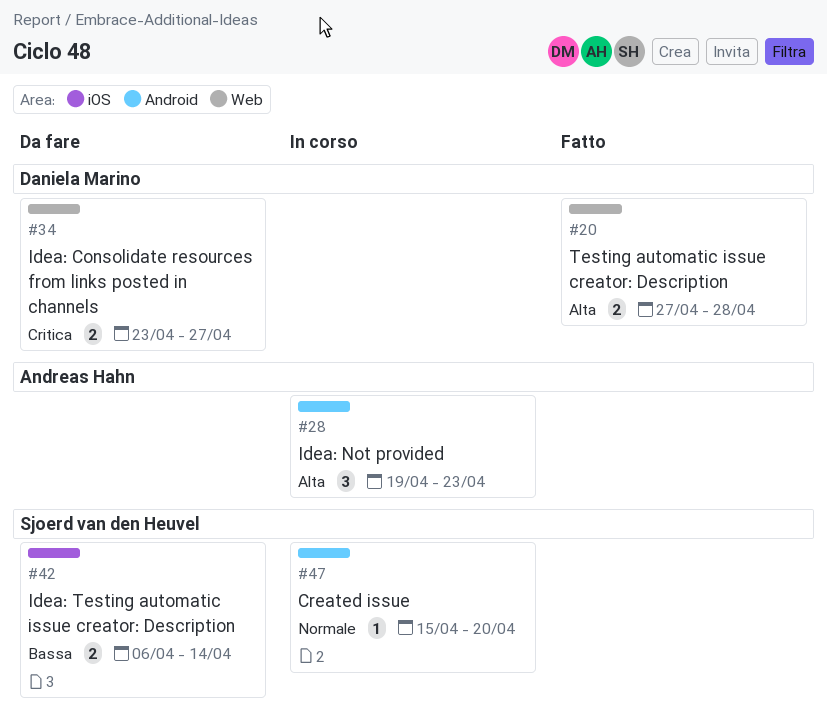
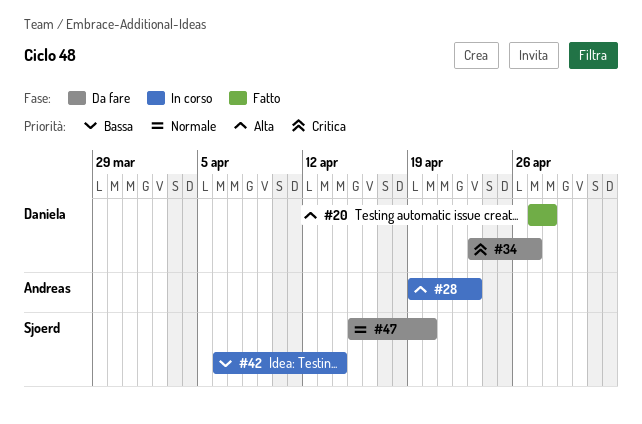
#42, status: Da fare -> In corso
#47, status: In corso -> Da fare

